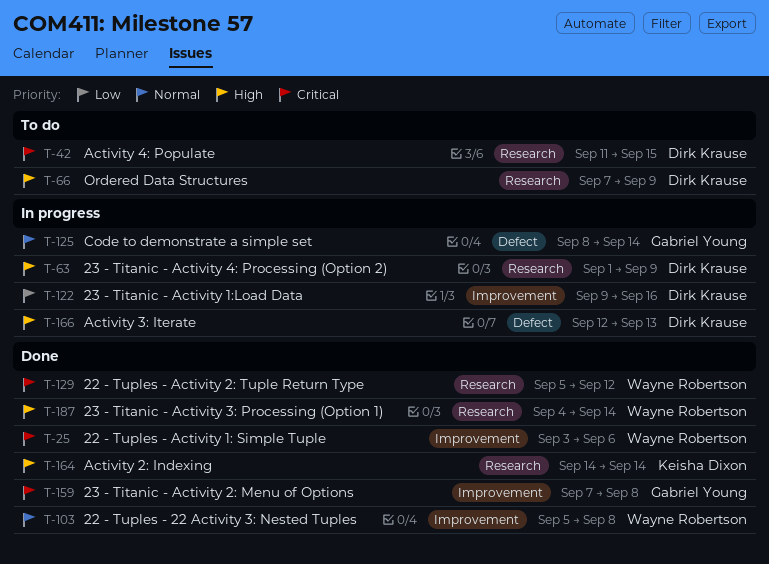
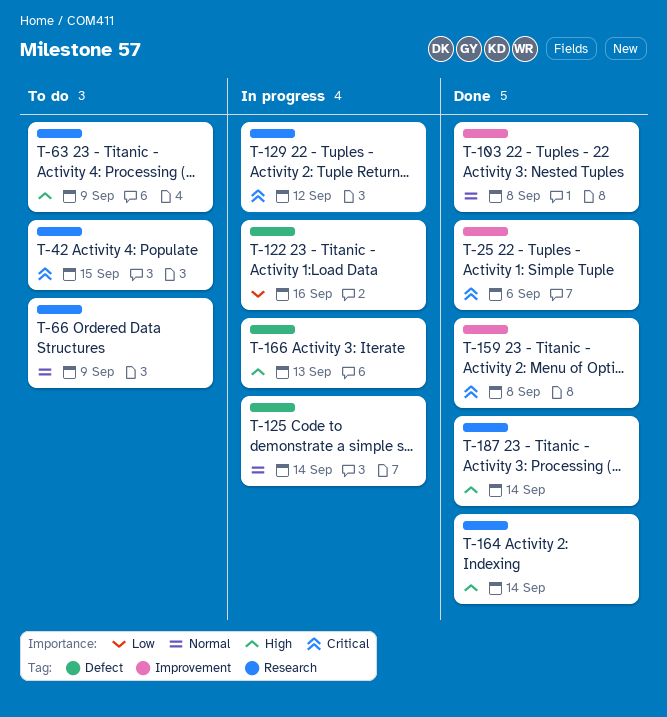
T-63, status: In progress -> To do
T-66, priority: High -> Normal
T-122, label: Improvement -> Defect
T-129, status: Done -> In progress

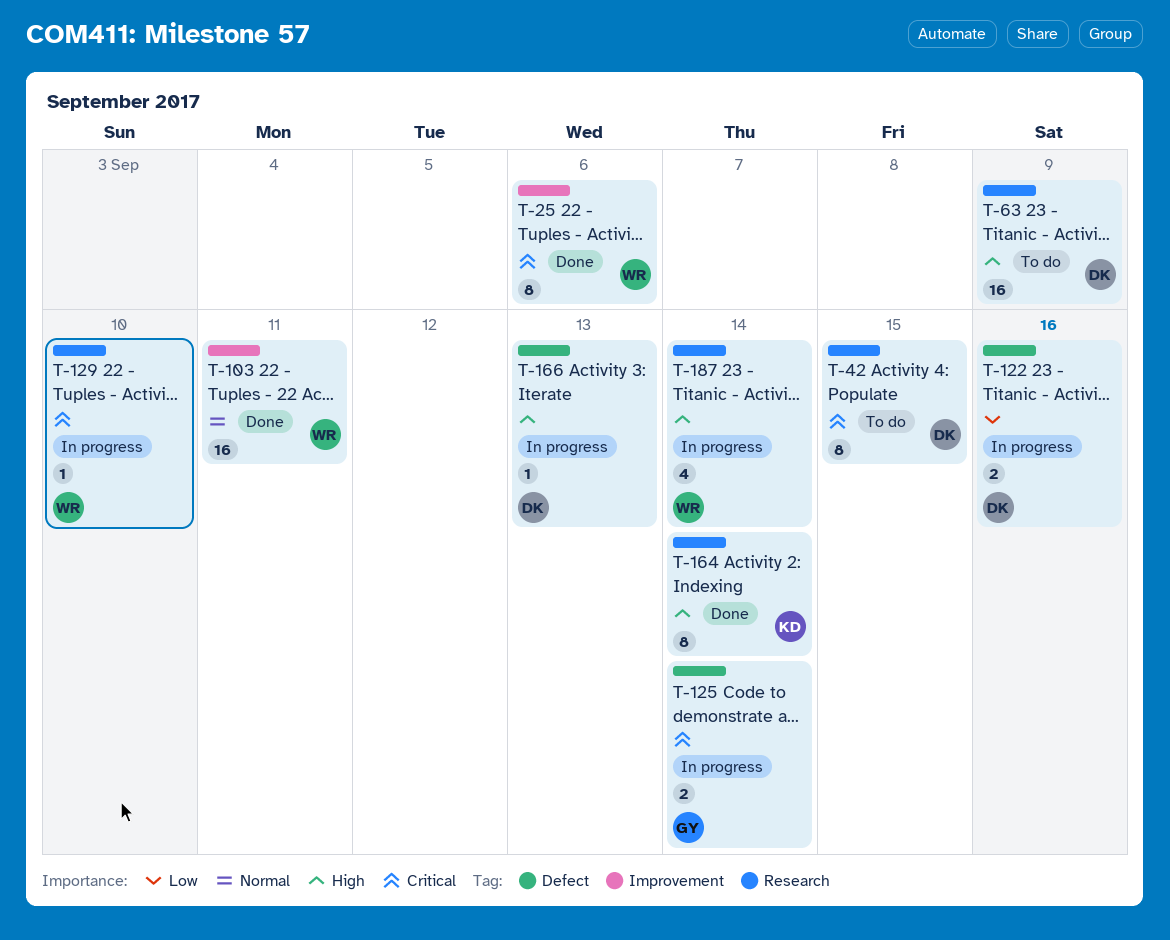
T-66: present -> none
T-103, due: Sep 8 -> Sep 11
T-125, priority: Normal -> Critical
T-129, due: Sep 12 -> Sep 10
T-159: present -> none
T-187, status: Done -> In progress

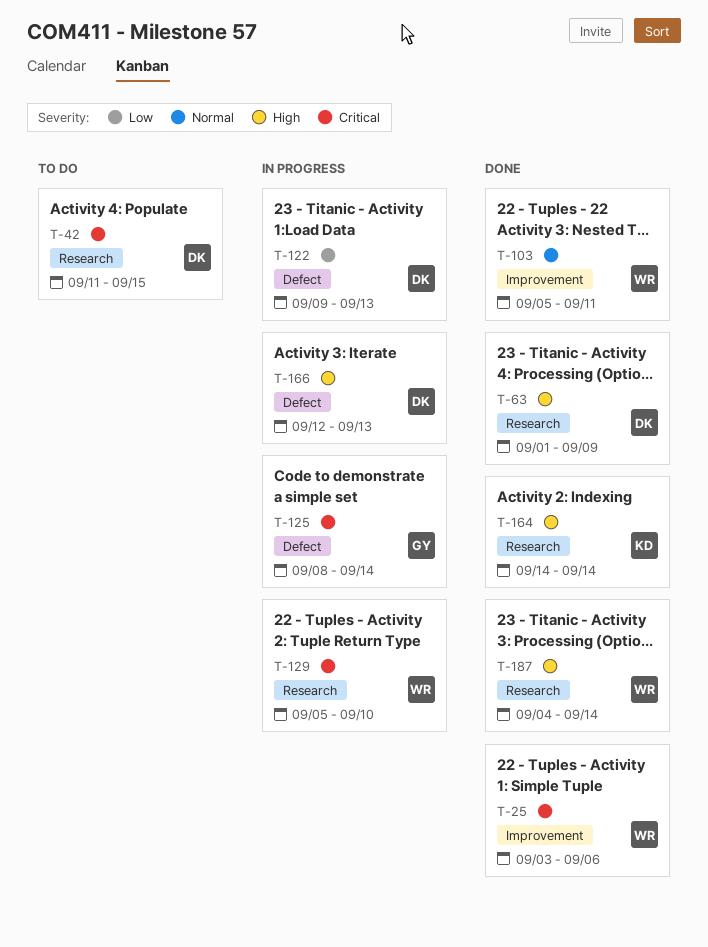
T-63, status: To do -> Done
T-122, due: Sep 16 -> Sep 13
T-187, status: In progress -> Done

